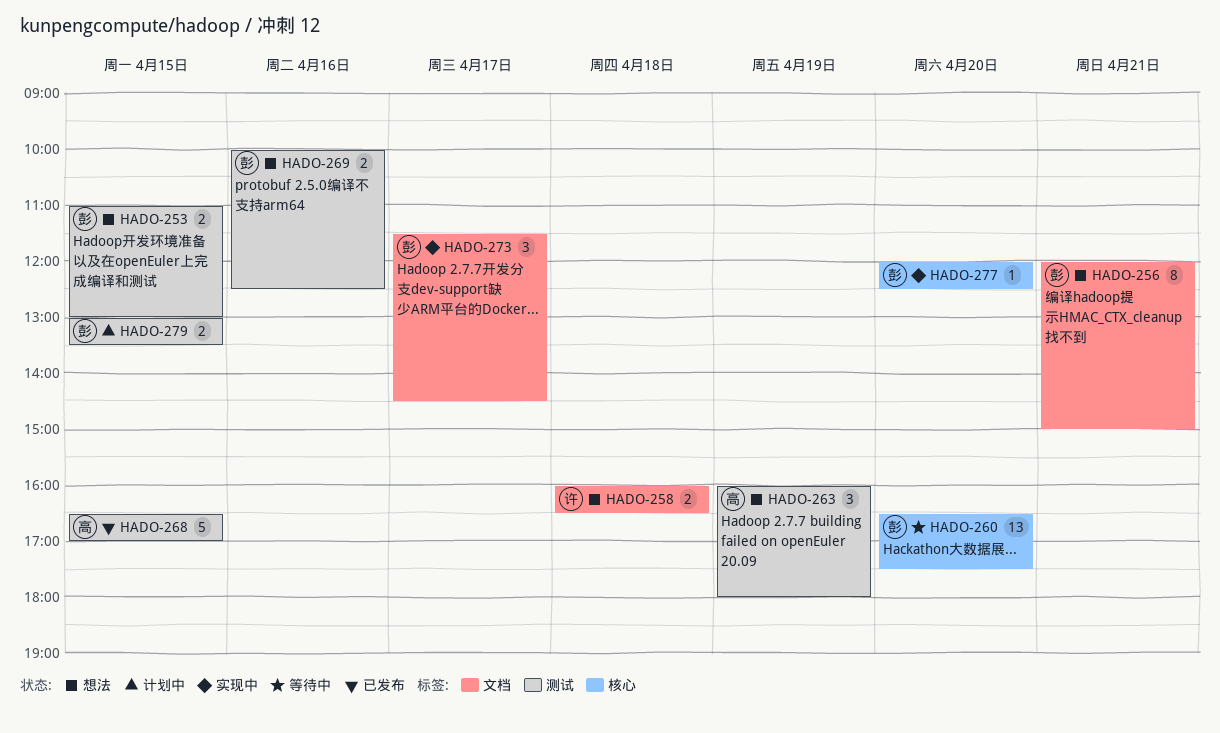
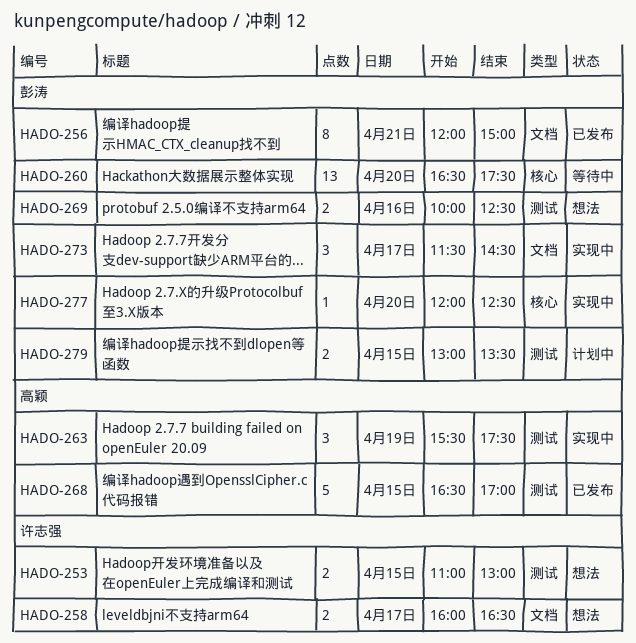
HADO-253, owner: 彭涛 -> 许志强
HADO-256, status: 想法 -> 已发布
HADO-258, day: Apr 18 -> Apr 17
HADO-263, status: 想法 -> 实现中
HADO-263, begins: 16:00 -> 15:30
HADO-263, ends: 18:00 -> 17:30

